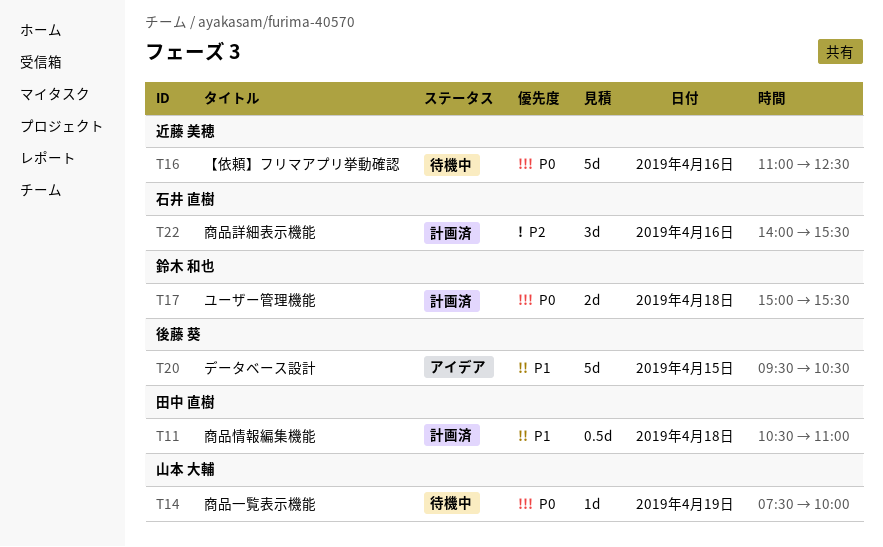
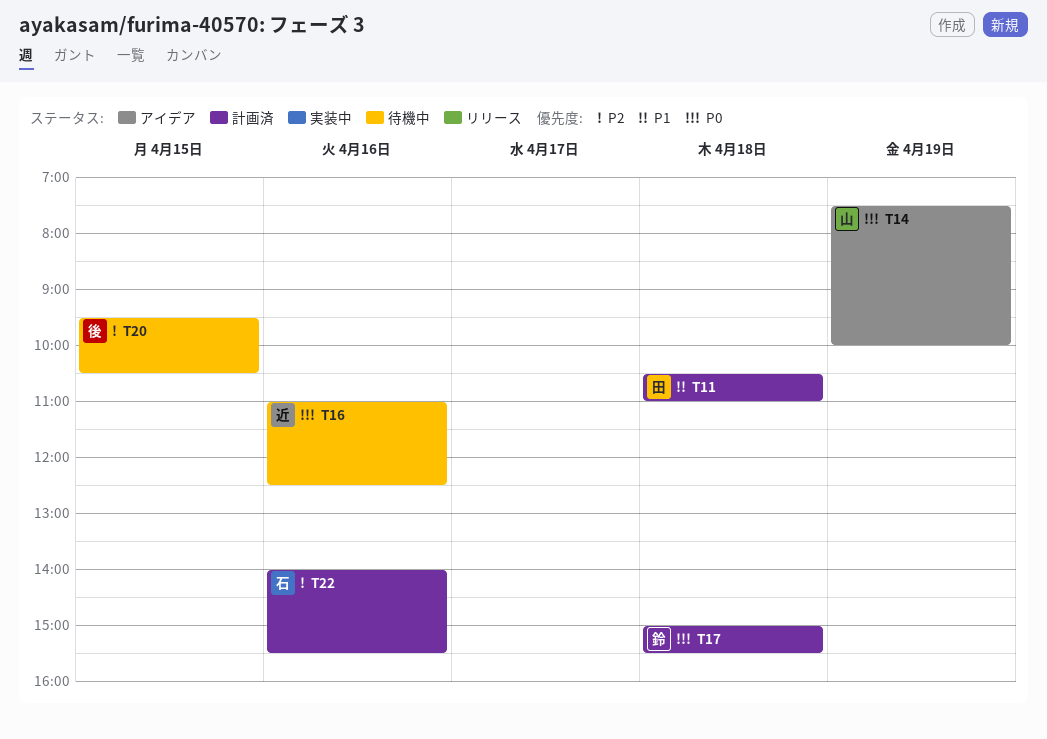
T14, status: 待機中 -> アイデア
T20, status: アイデア -> 待機中
T20, priority: P1 -> P2

